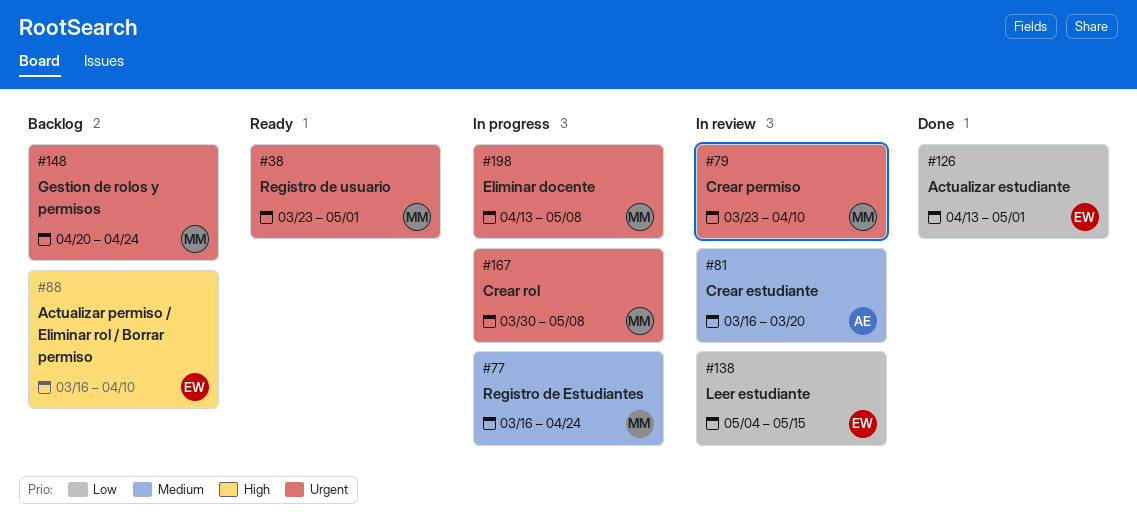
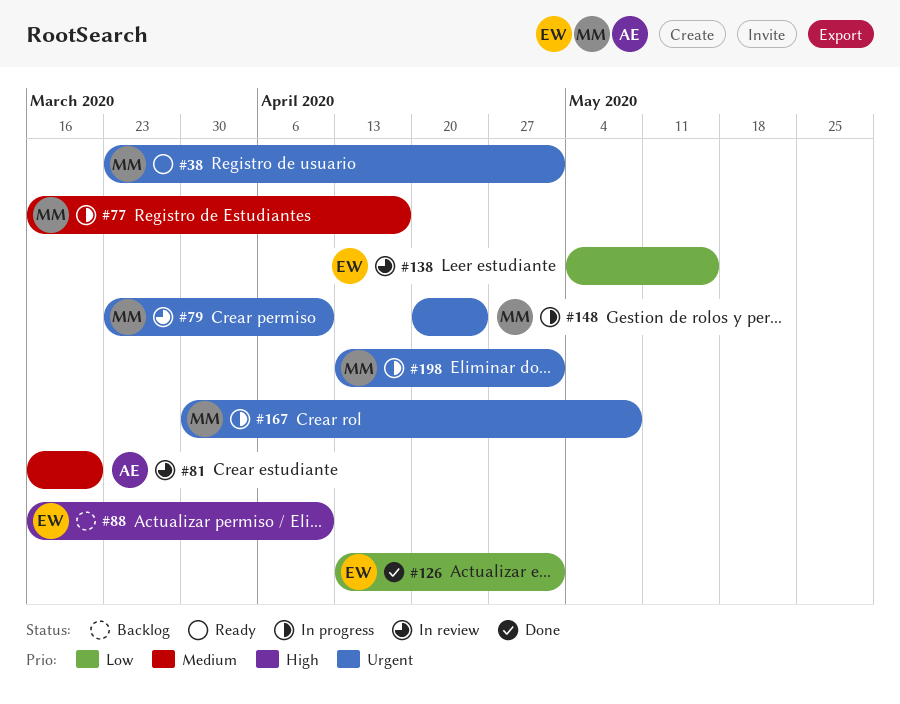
#77, due: Apr 24 -> Apr 17
#148, status: Backlog -> In progress
#198, due: May 8 -> May 1

